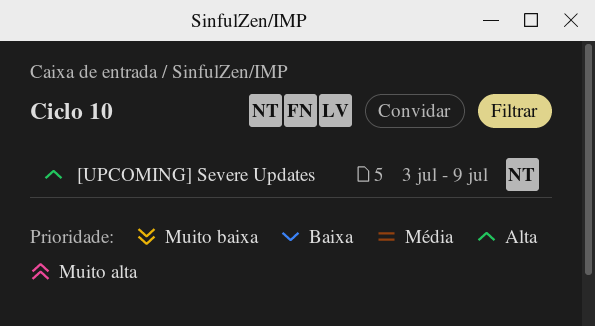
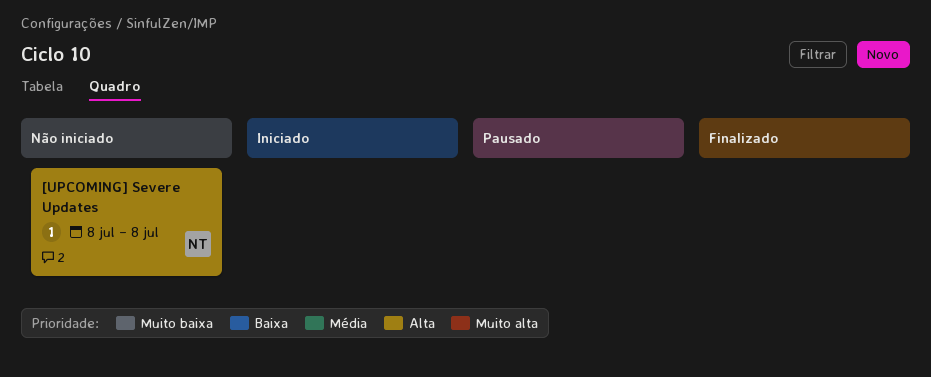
[UPCOMING] Severe Updates, start: Jul 3 -> Jul 8
[UPCOMING] Severe Updates, due: Jul 9 -> Jul 8

